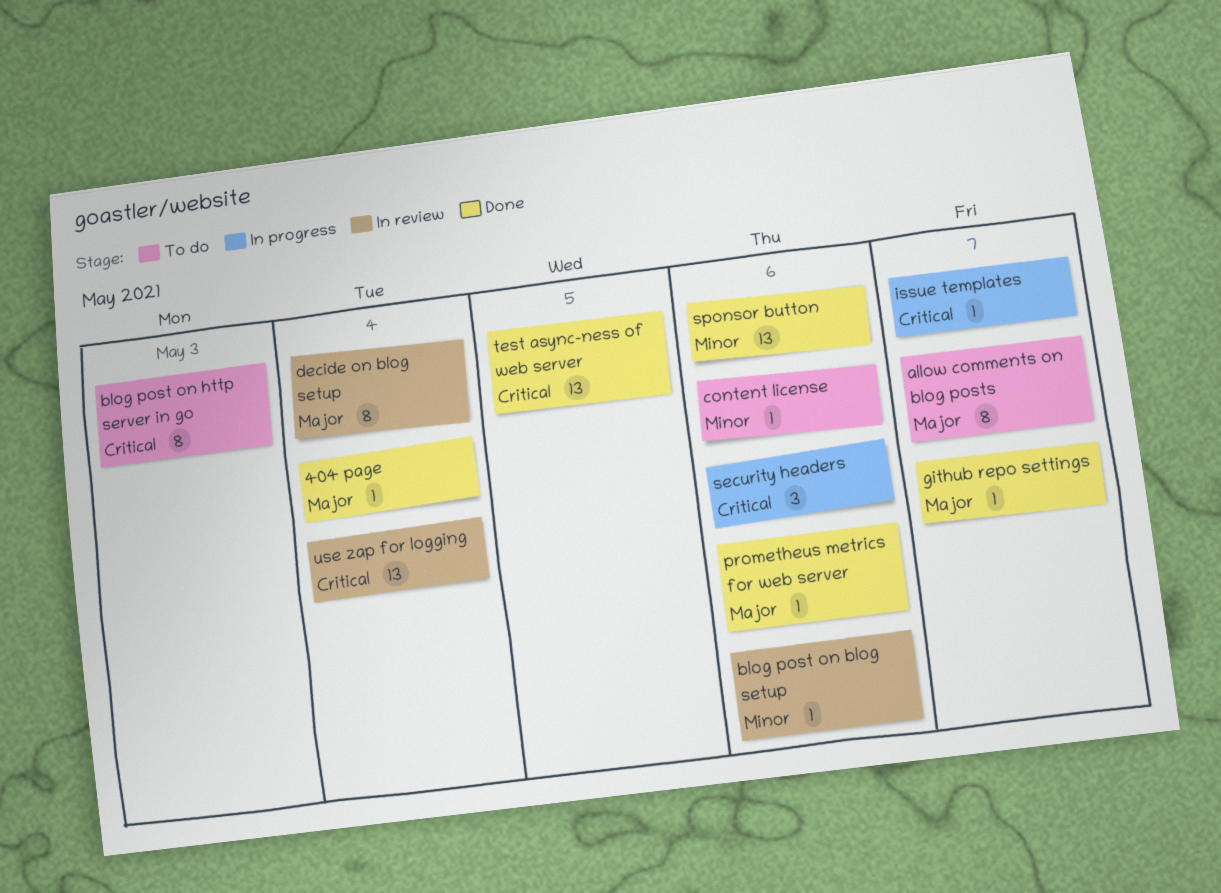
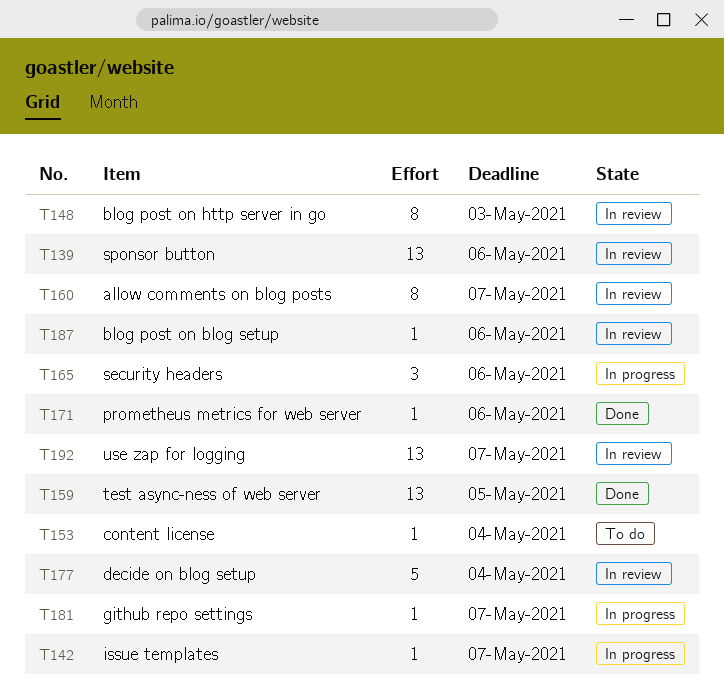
404 page: present -> none
allow comments on blog posts, status: To do -> In review
blog post on http server in go, status: To do -> In review
content license, due: May 6 -> May 4
decide on blog setup, estimate: 8 -> 5
github repo settings, status: Done -> In progress
sponsor button, status: Done -> In review
use zap for logging, due: May 4 -> May 7

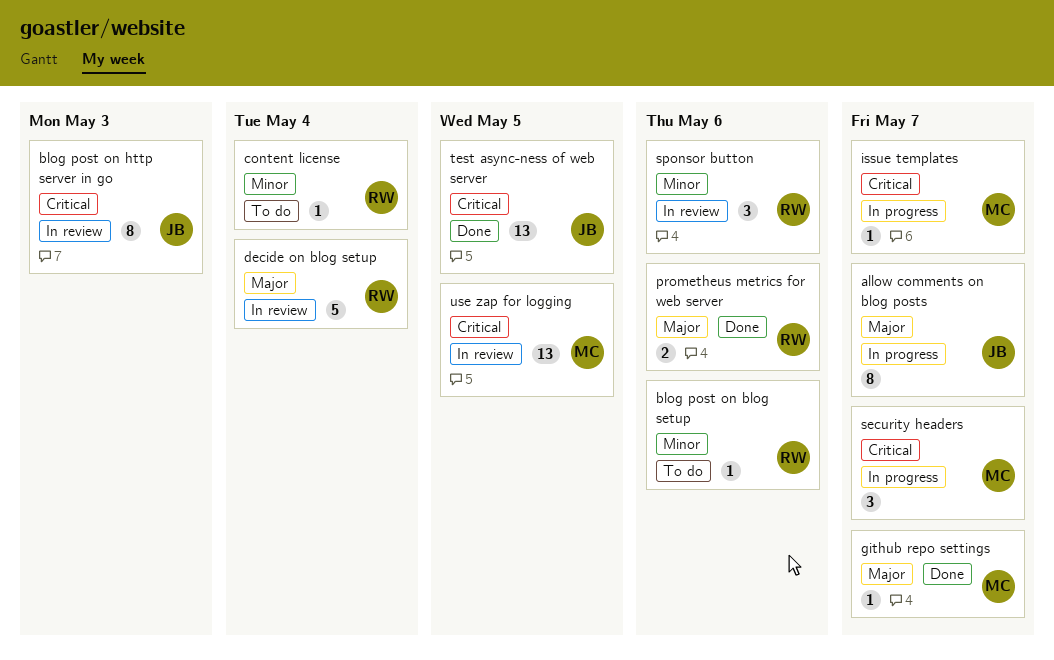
allow comments on blog posts, status: In review -> In progress
blog post on blog setup, status: In review -> To do
github repo settings, status: In progress -> Done
prometheus metrics for web server, estimate: 1 -> 2
security headers, due: May 6 -> May 7
sponsor button, estimate: 13 -> 3
use zap for logging, due: May 7 -> May 5

